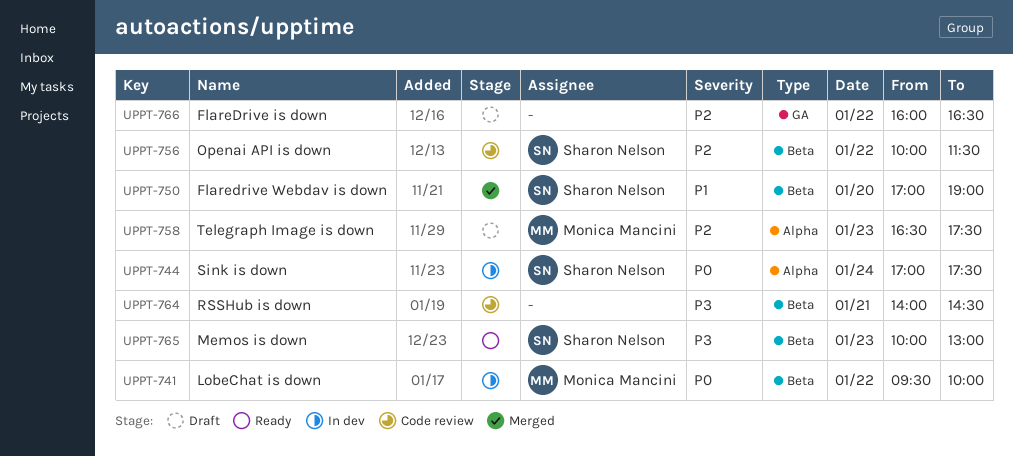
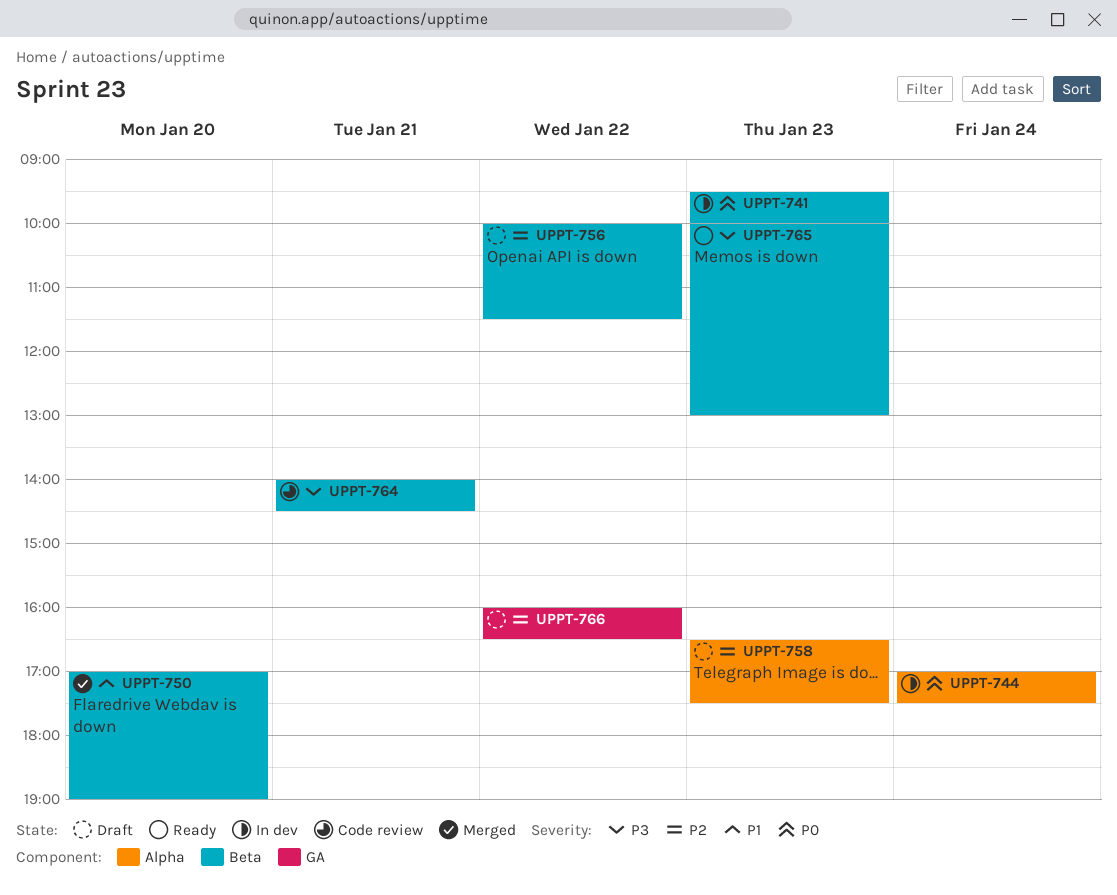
UPPT-741, day: Jan 22 -> Jan 23
UPPT-756, status: Code review -> Draft

